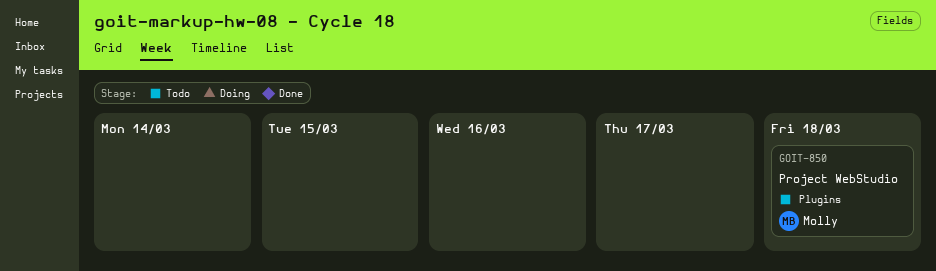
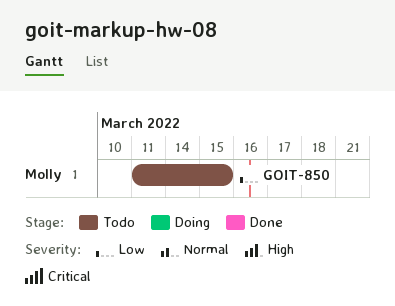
GOIT-850, due: Mar 18 -> Mar 15

